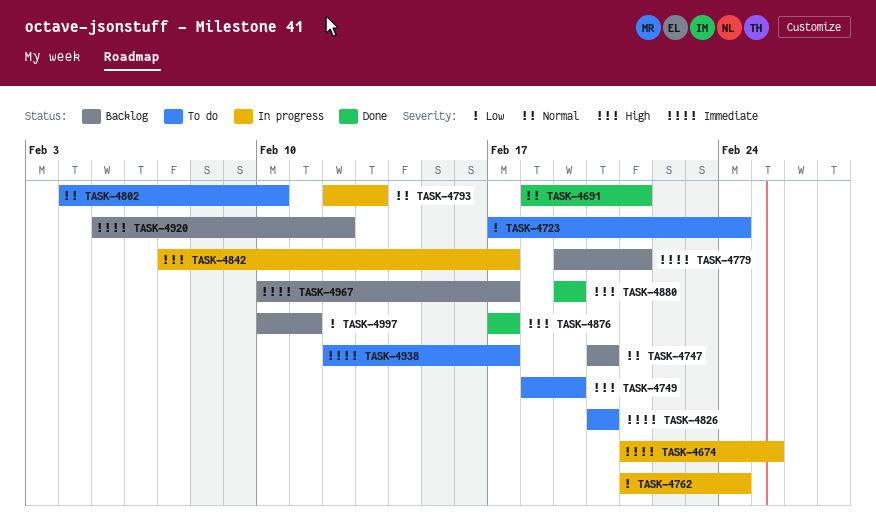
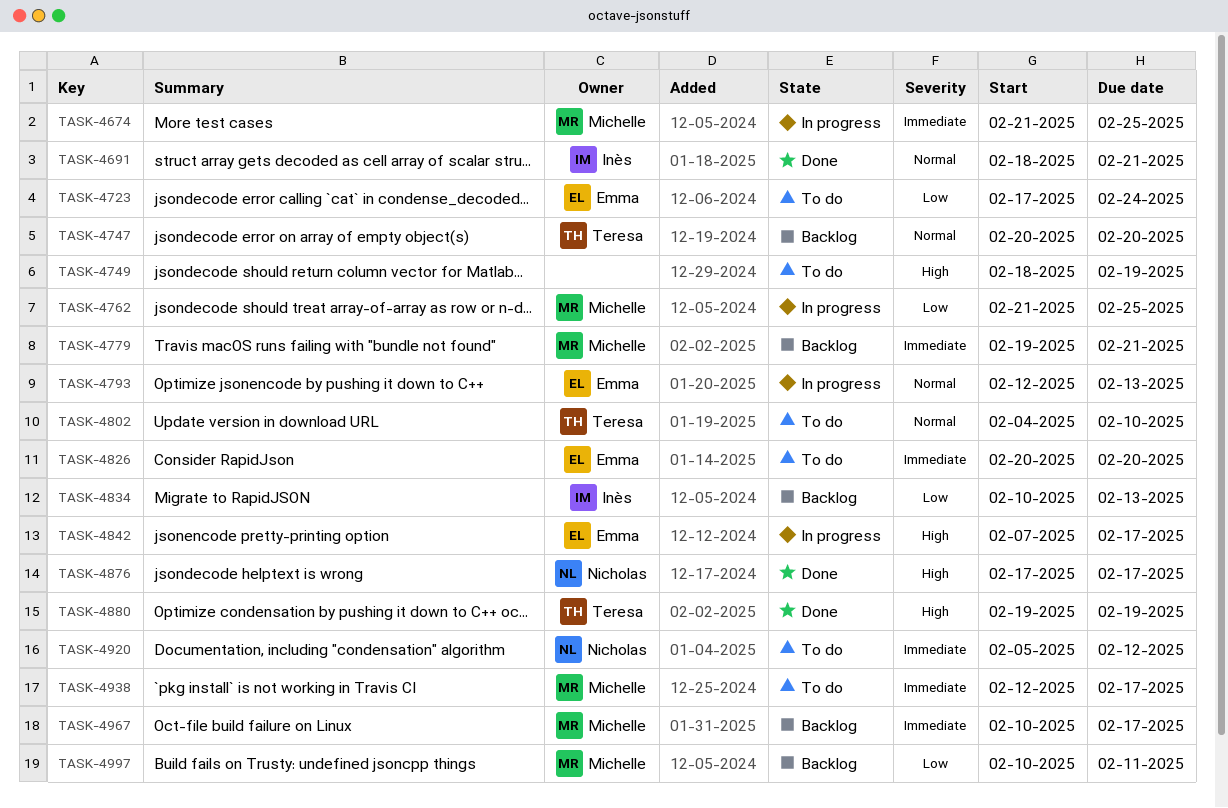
TASK-4762, due: Feb 24 -> Feb 25
TASK-4834: none -> present
TASK-4920, status: Backlog -> To do

